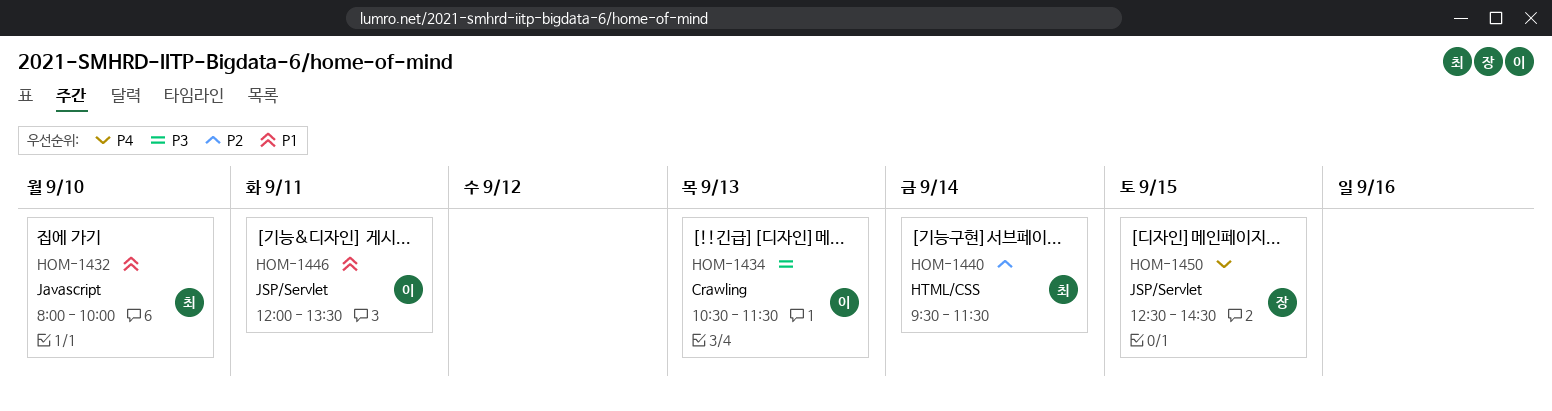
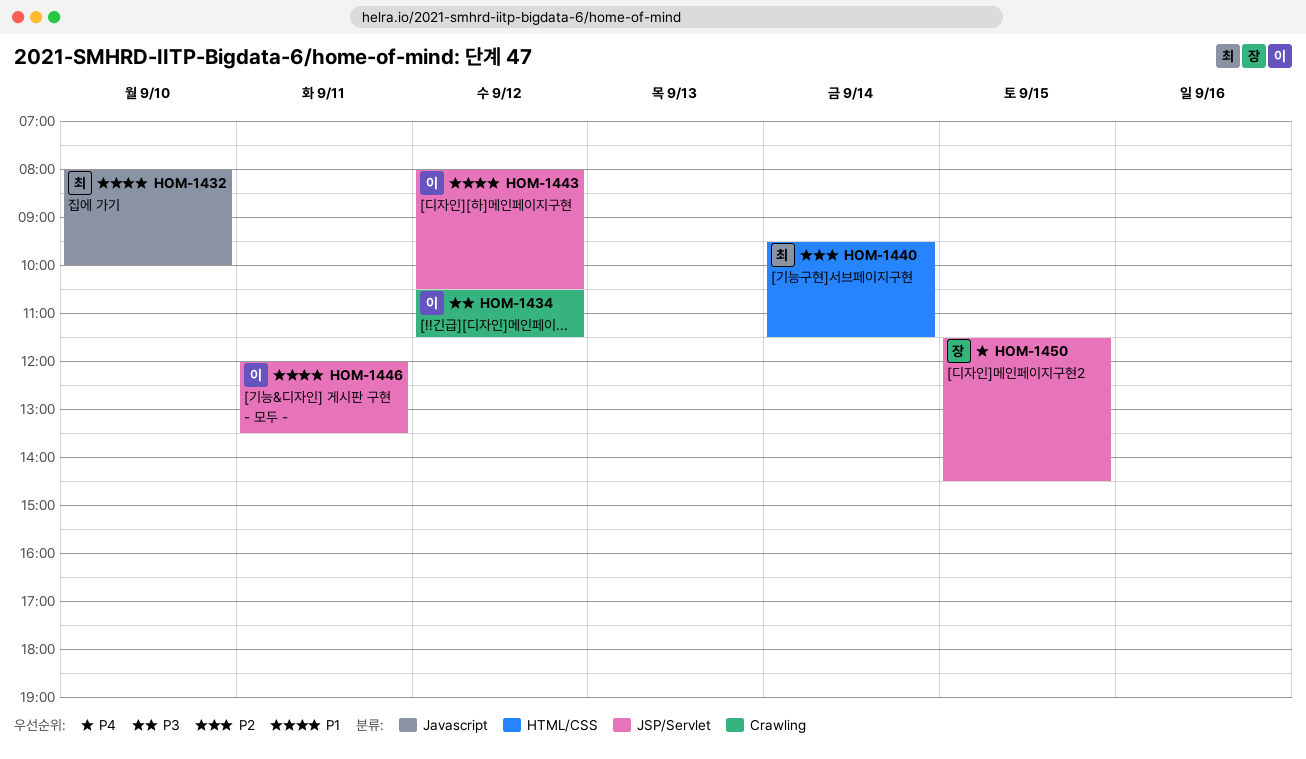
HOM-1434, day: Sep 13 -> Sep 12
HOM-1443: none -> present
HOM-1450, begins: 12:30 -> 11:30

